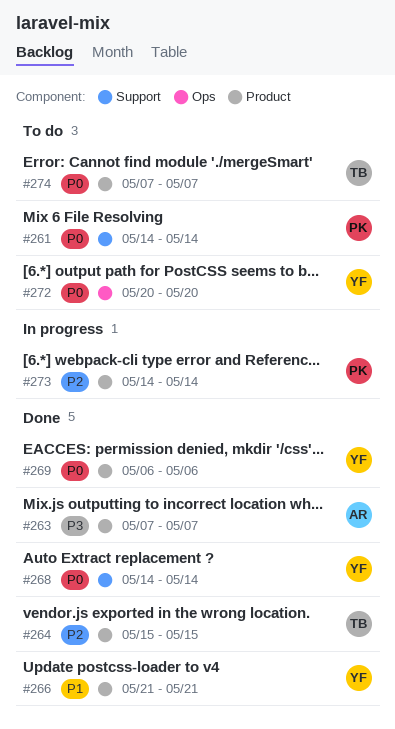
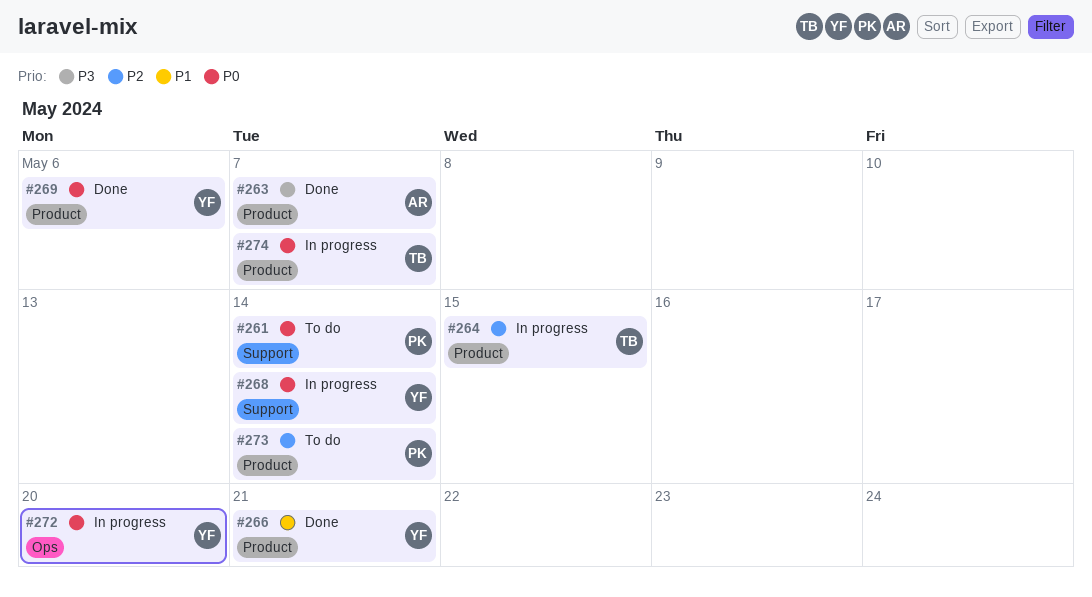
#264, status: Done -> In progress
#268, status: Done -> In progress
#272, status: To do -> In progress
#273, status: In progress -> To do
#274, status: To do -> In progress

